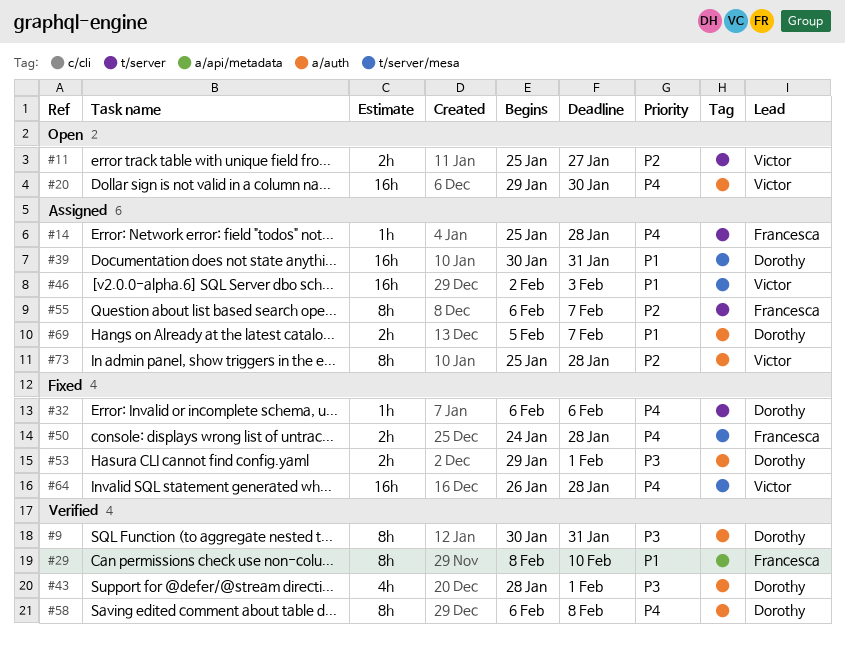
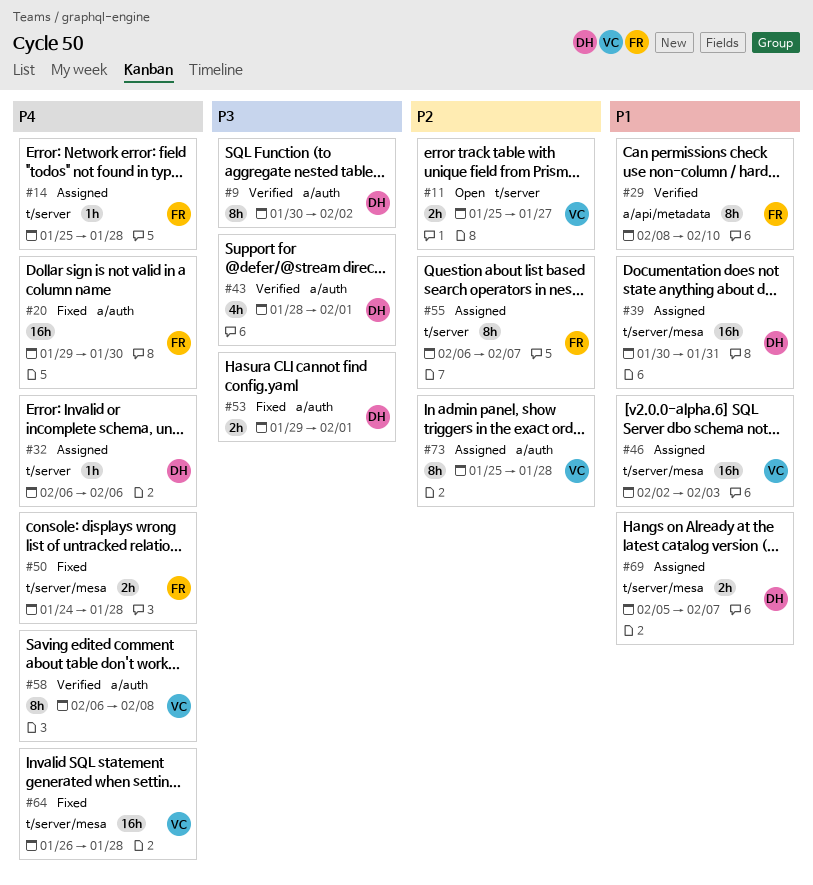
#9, due: Jan 31 -> Feb 2
#20, status: Open -> Fixed
#20, owner: Victor -> Francesca
#32, status: Fixed -> Assigned
#58, owner: Dorothy -> Victor
#69, label: a/auth -> t/server/mesa

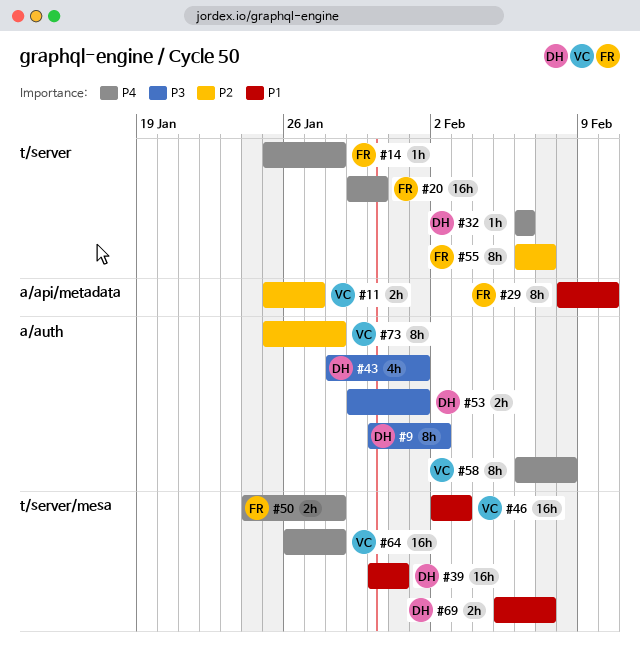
#11, label: t/server -> a/api/metadata
#20, label: a/auth -> t/server

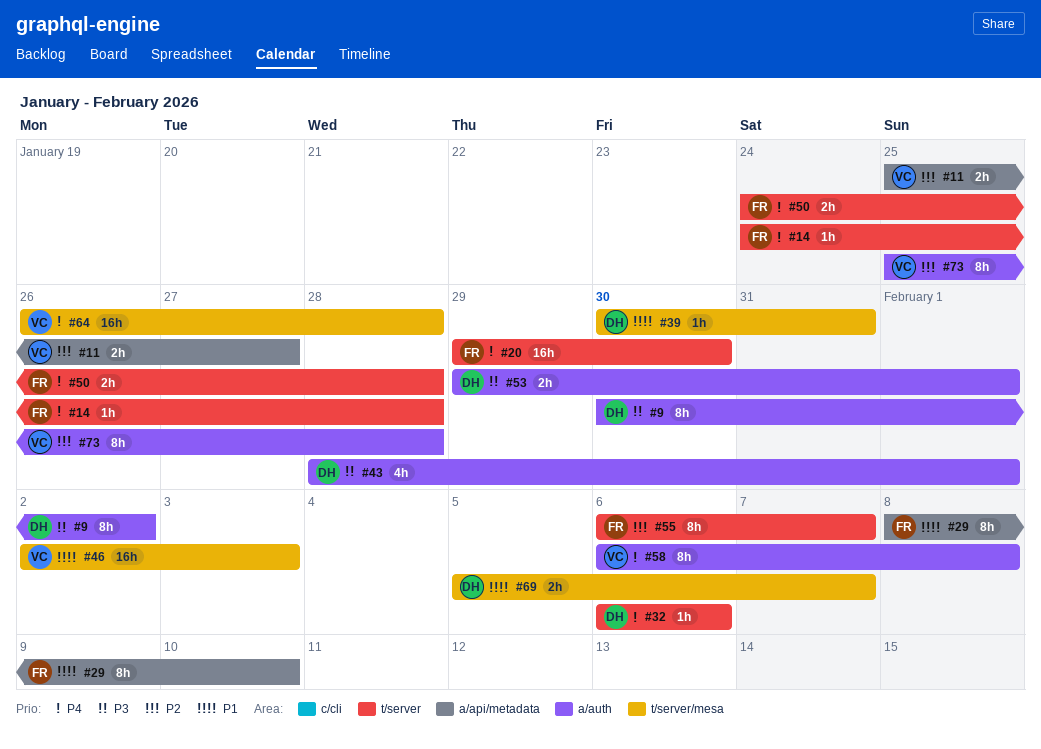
#14, start: Jan 25 -> Jan 24
#39, estimate: 16h -> 1h
#50, label: t/server/mesa -> t/server

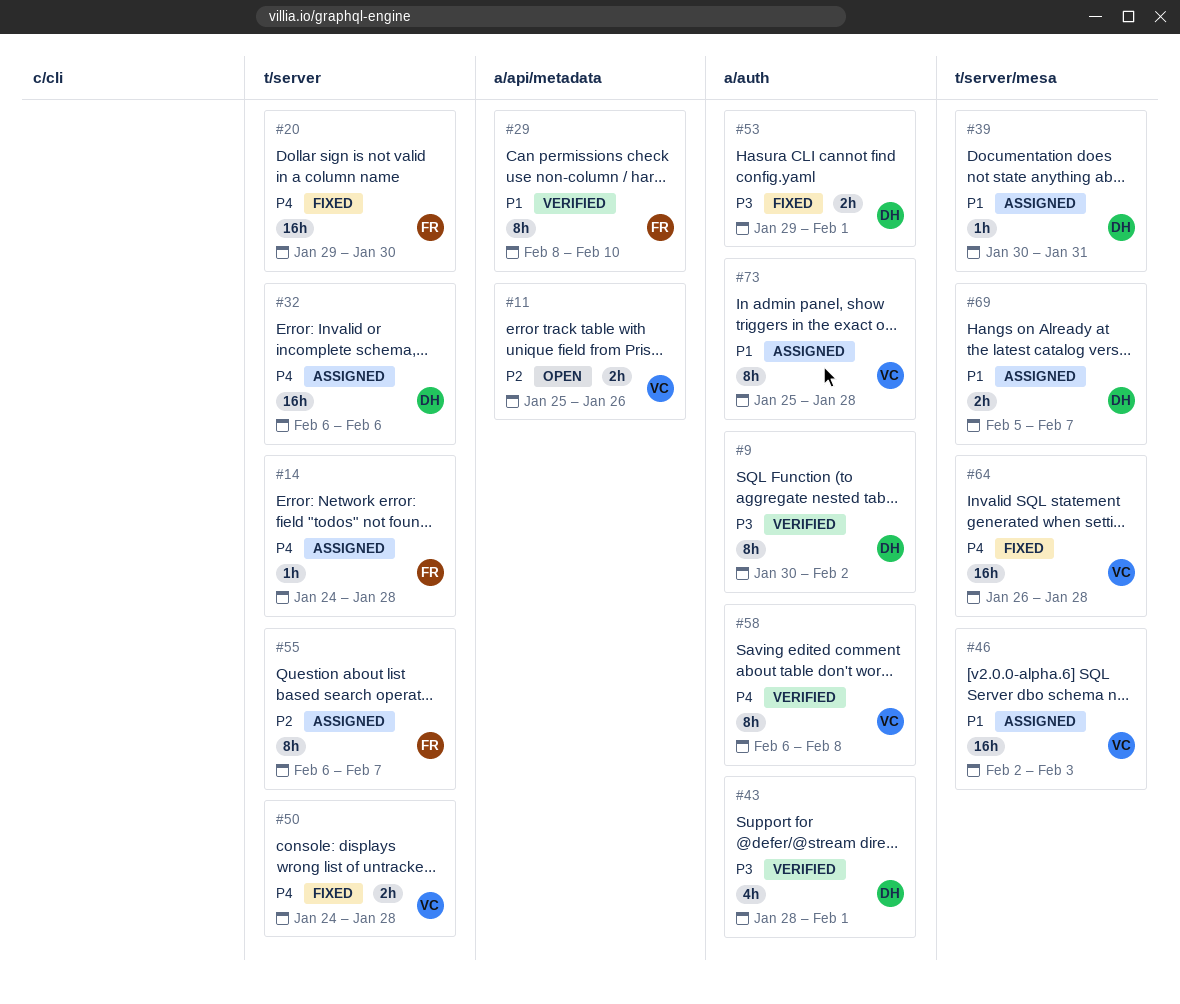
#11, due: Jan 27 -> Jan 26
#32, estimate: 1h -> 16h
#50, owner: FR -> VC
#73, priority: P2 -> P1

